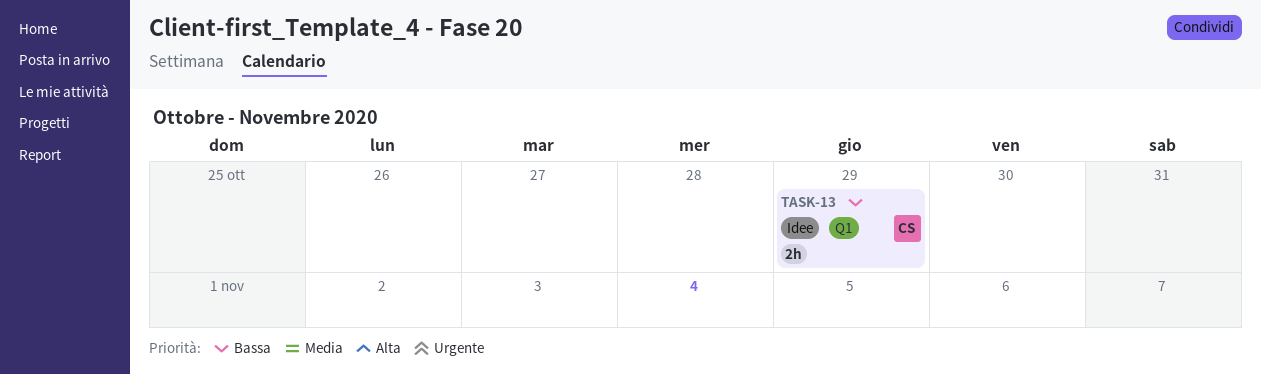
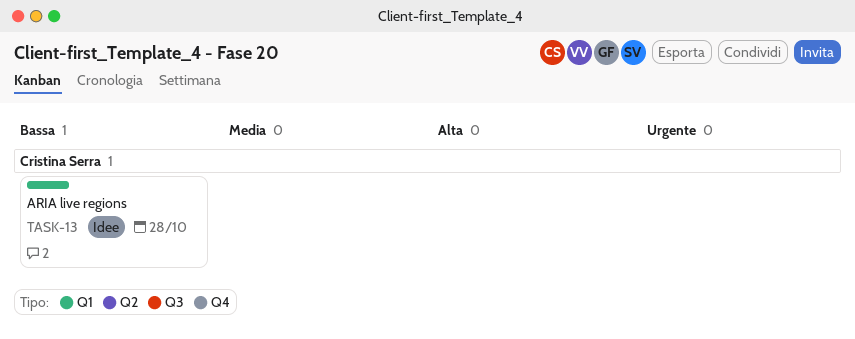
TASK-13, due: Oct 29 -> Oct 28

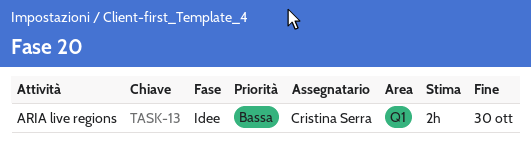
TASK-13, due: Oct 28 -> Oct 30

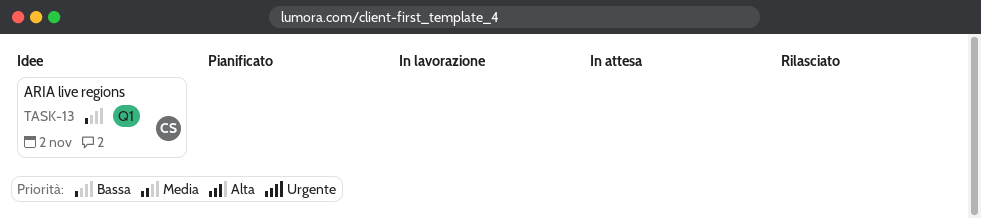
TASK-13, due: Oct 30 -> Nov 2

